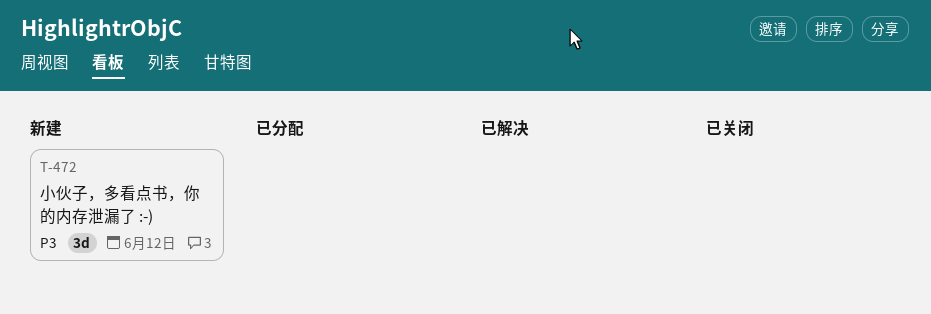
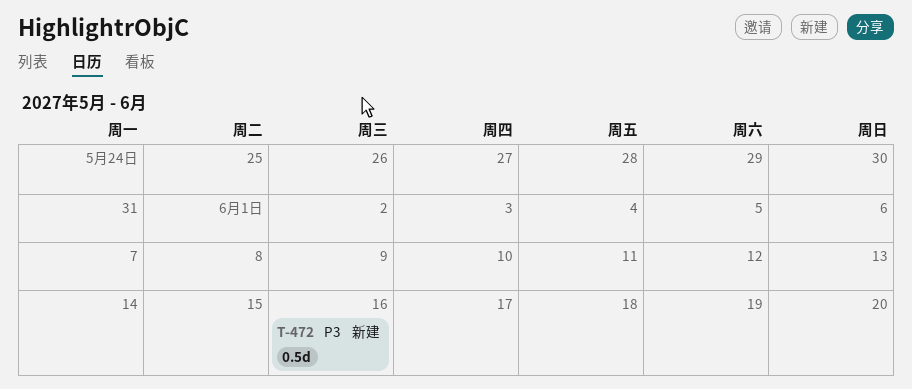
T-472, estimate: 3d -> 0.5d
T-472, due: Jun 12 -> Jun 16

